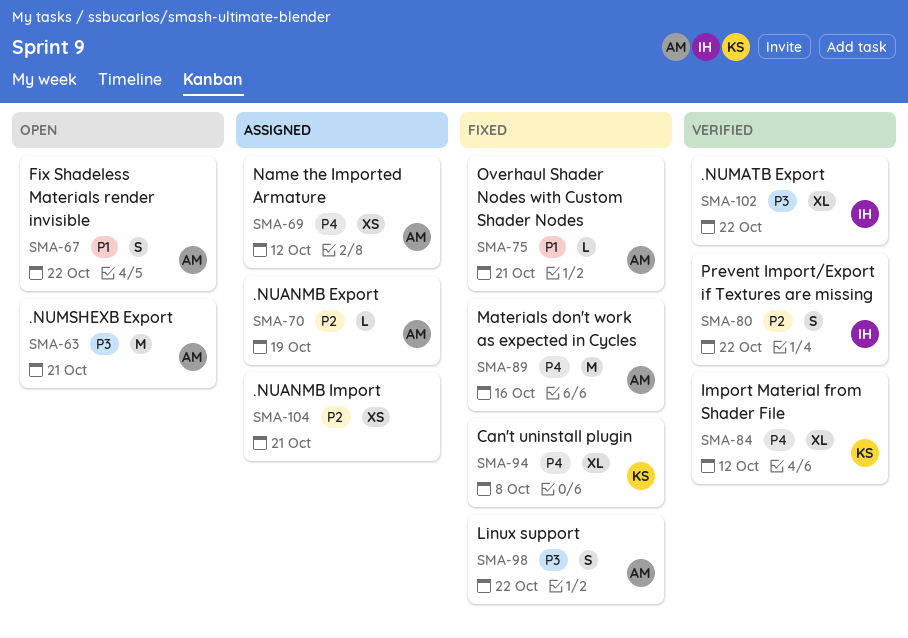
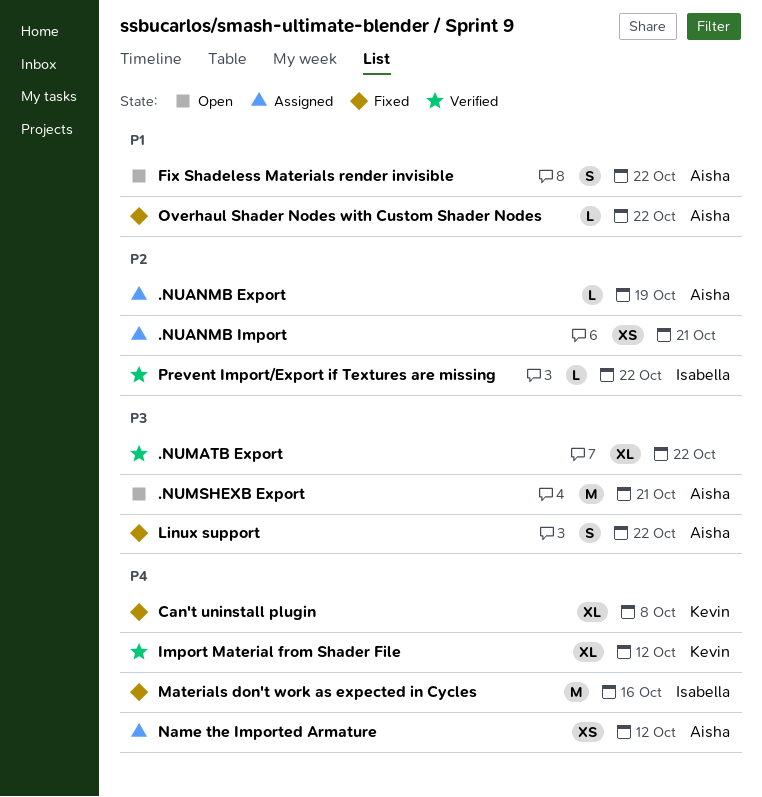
.NUMATB Export, owner: Isabella -> none
Materials don't work as expected in Cycles, owner: Aisha -> Isabella
Overhaul Shader Nodes with Custom Shader Nodes, due: Oct 21 -> Oct 22
Prevent Import/Export if Textures are missing, estimate: S -> L

